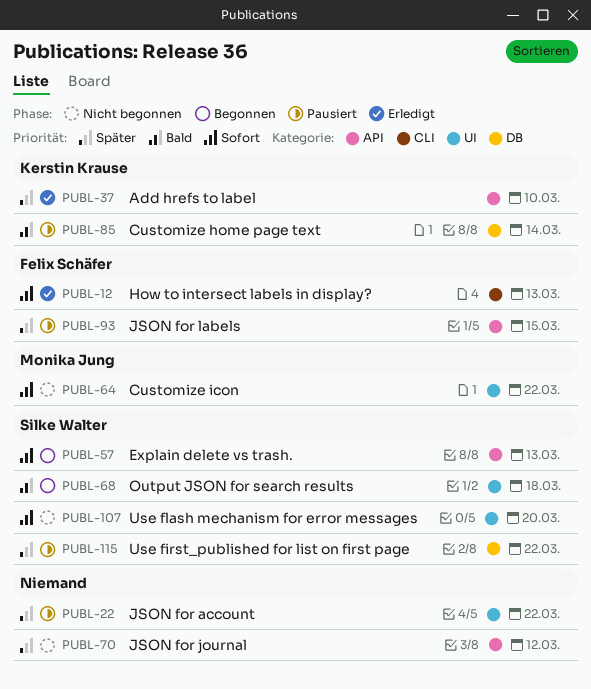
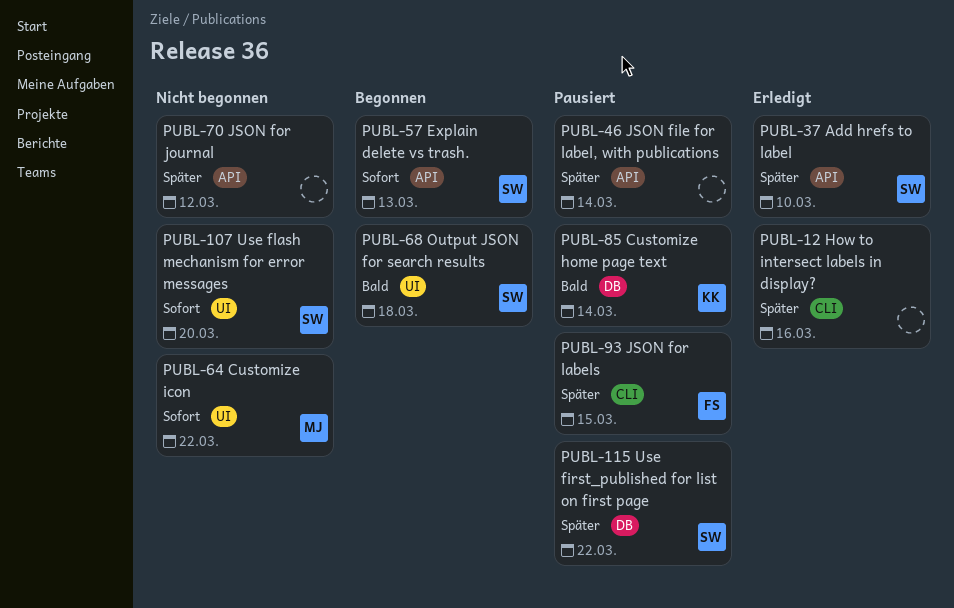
PUBL-12, owner: Felix Schäfer -> none
PUBL-12, priority: Sofort -> Später
PUBL-12, due: Mar 13 -> Mar 16
PUBL-22: present -> none
PUBL-37, owner: Kerstin Krause -> Silke Walter
PUBL-46: none -> present
PUBL-93, label: API -> CLI

